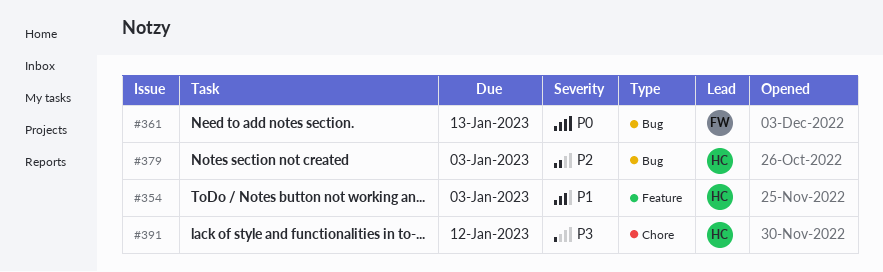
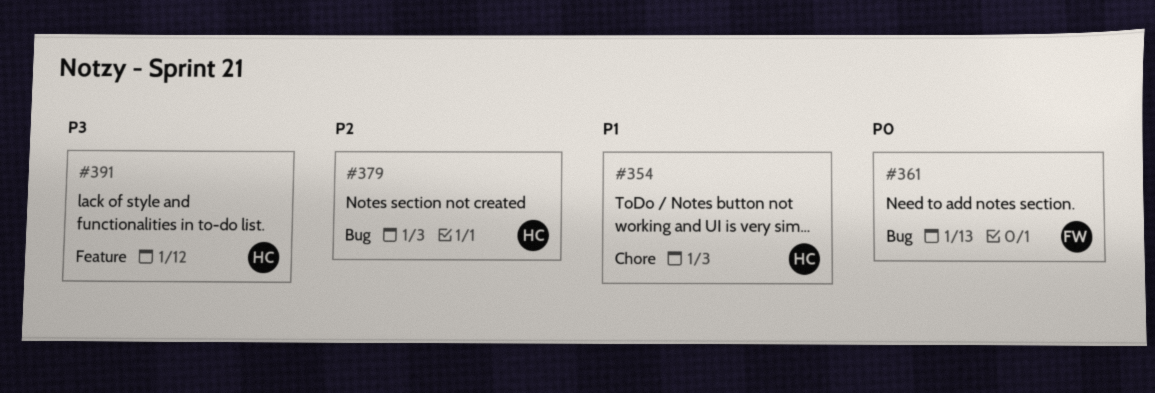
#354, label: Feature -> Chore
#391, label: Chore -> Feature

